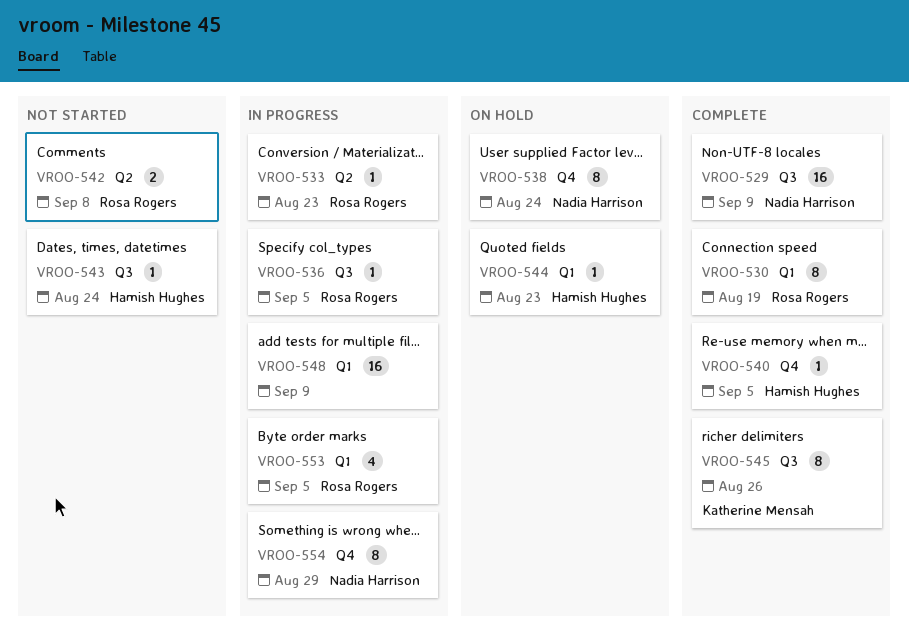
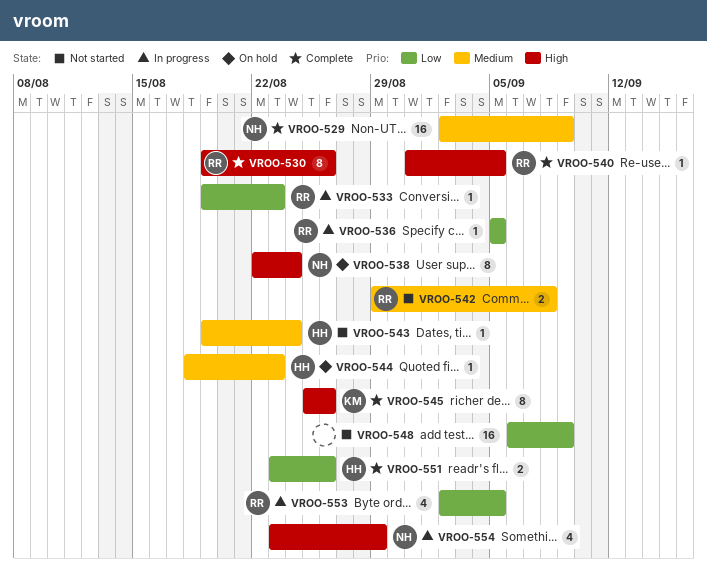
VROO-530, due: Aug 19 -> Aug 26
VROO-540, owner: Hamish Hughes -> Rosa Rogers
VROO-548, status: In progress -> Not started
VROO-551: none -> present
VROO-554, estimate: 8 -> 4

